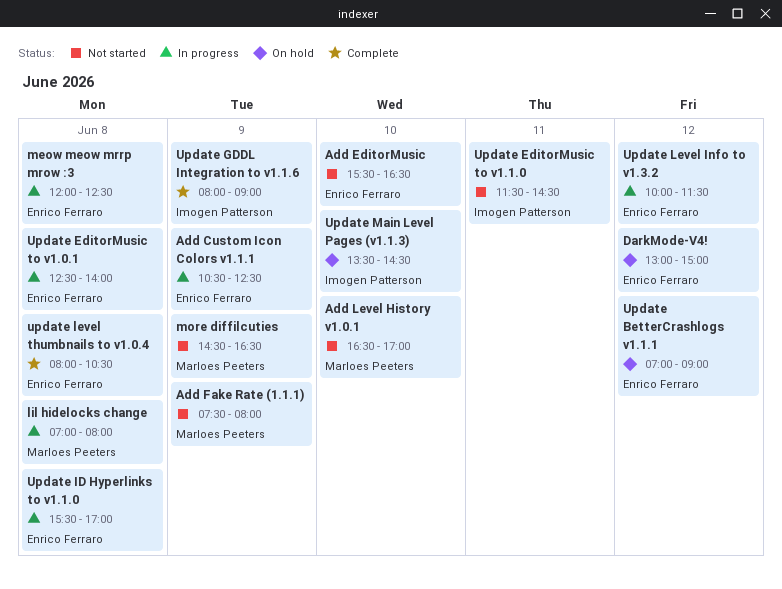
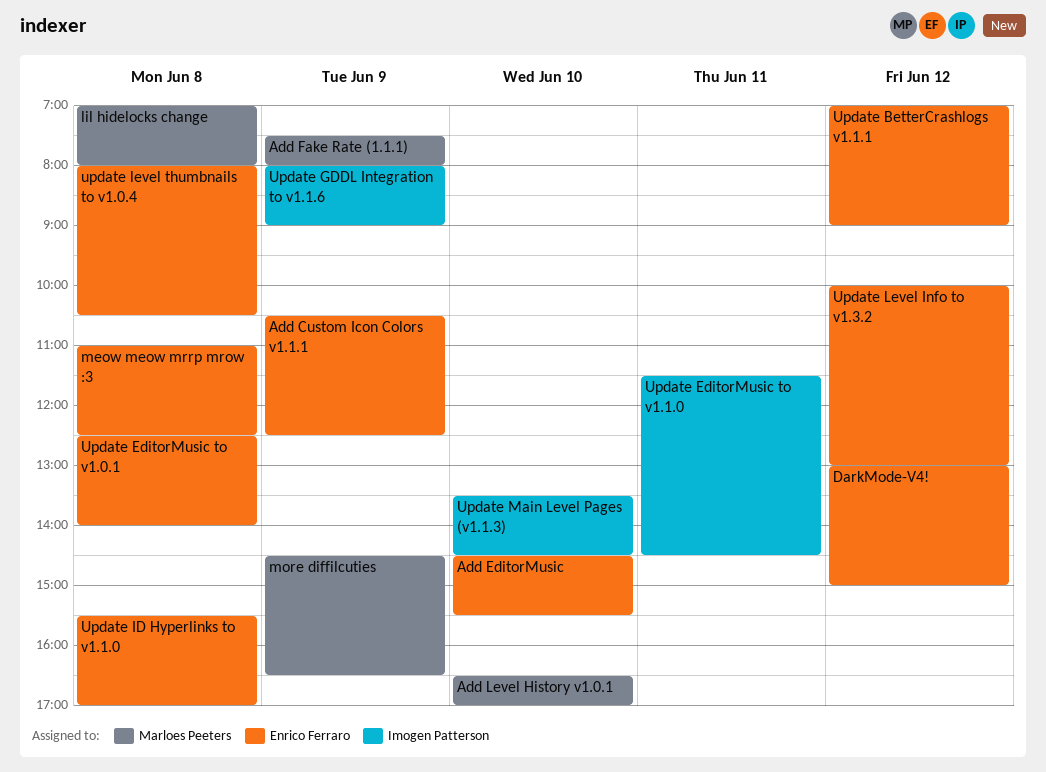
Add EditorMusic, begins: 15:30 -> 14:30
Add EditorMusic, ends: 16:30 -> 15:30
meow meow mrrp mrow :3, begins: 12:00 -> 11:00
Update Level Info to v1.3.2, ends: 11:30 -> 13:00

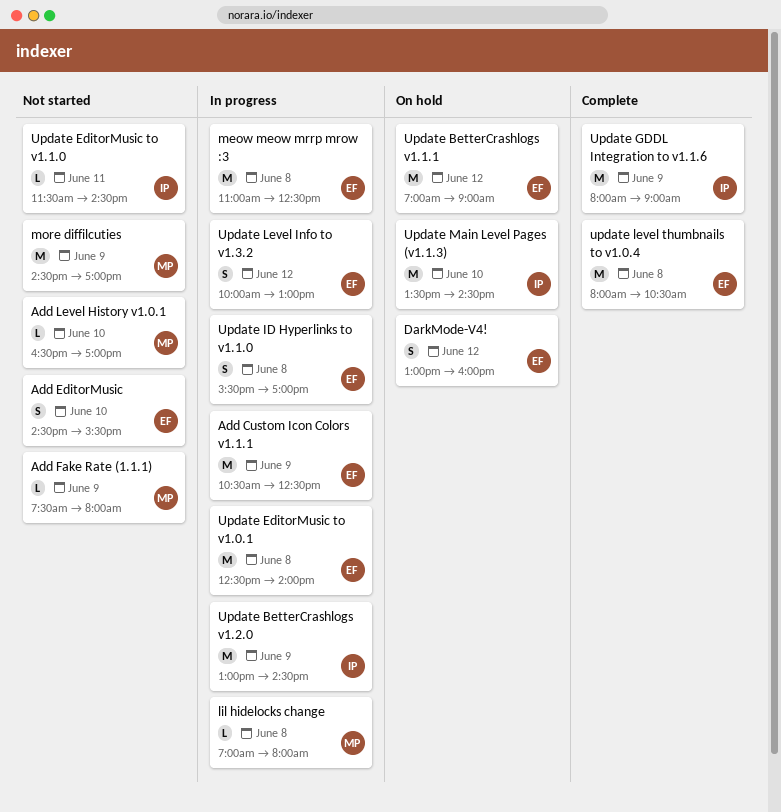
DarkMode-V4!, ends: 15:00 -> 16:00
more diffilcuties, ends: 16:30 -> 17:00
Update BetterCrashlogs v1.2.0: none -> present

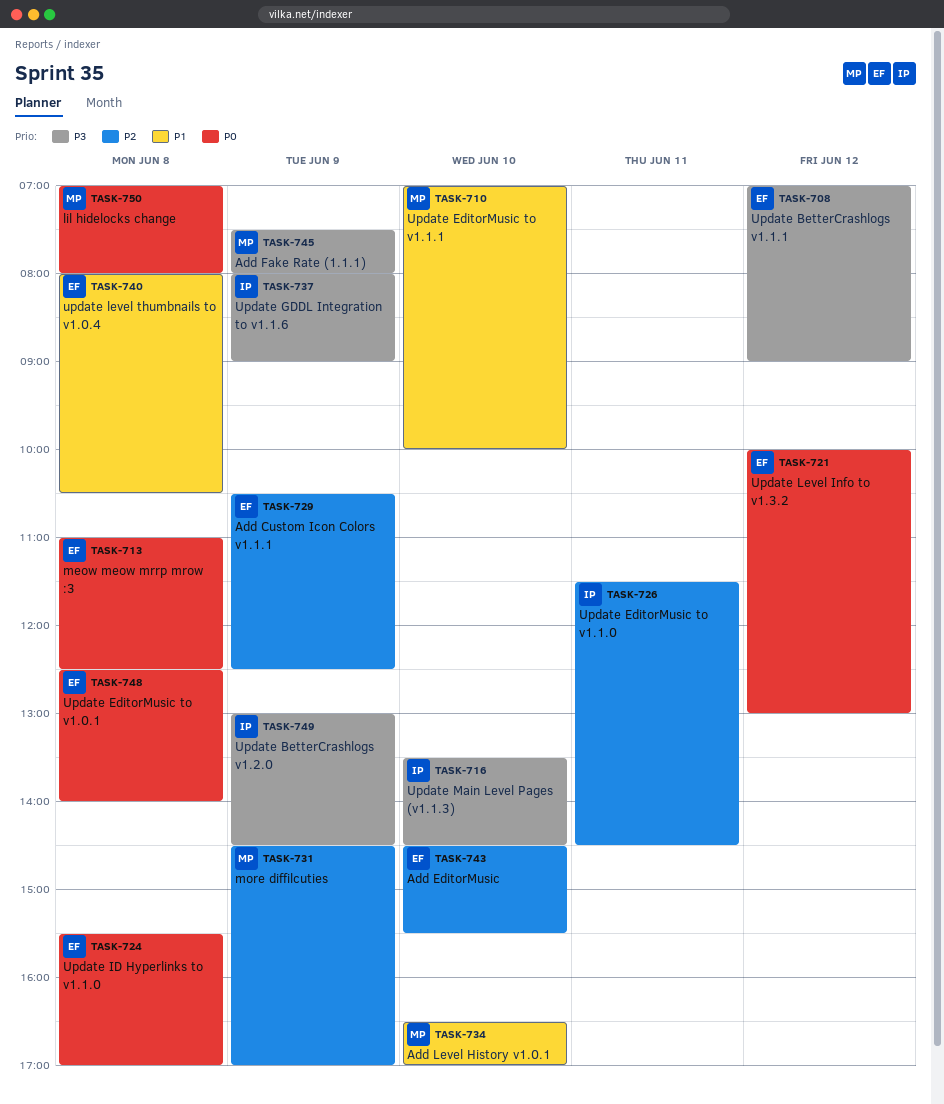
DarkMode-V4!: present -> none
Update EditorMusic to v1.1.1: none -> present

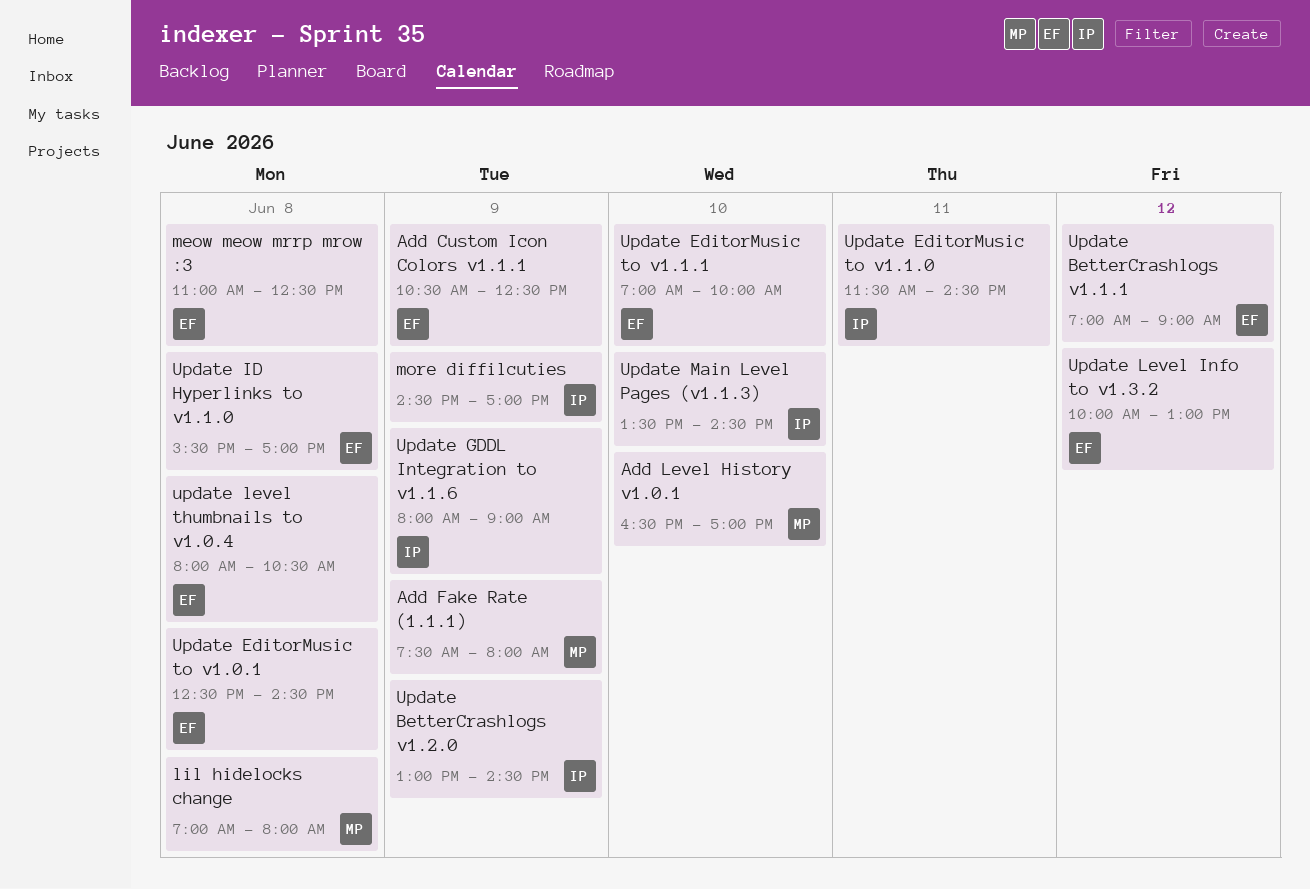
Add EditorMusic: present -> none
more diffilcuties, owner: MP -> IP
Update EditorMusic to v1.0.1, ends: 14:00 -> 14:30
Update EditorMusic to v1.1.1, owner: MP -> EF

